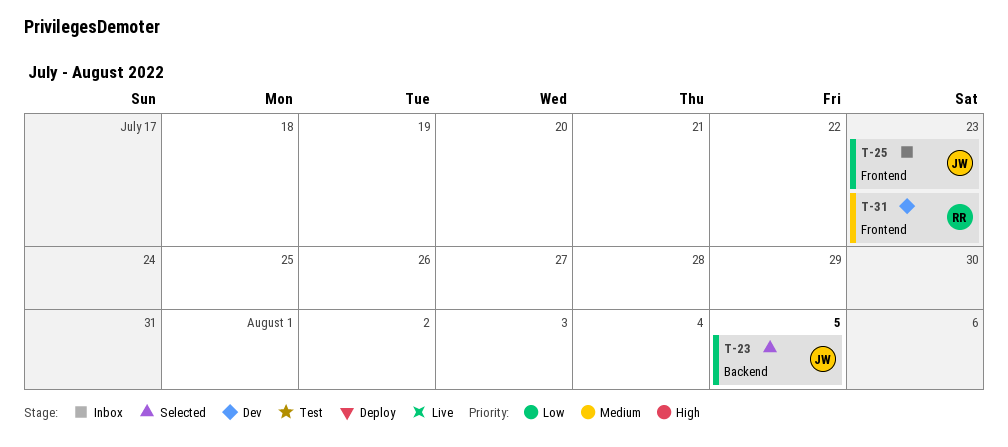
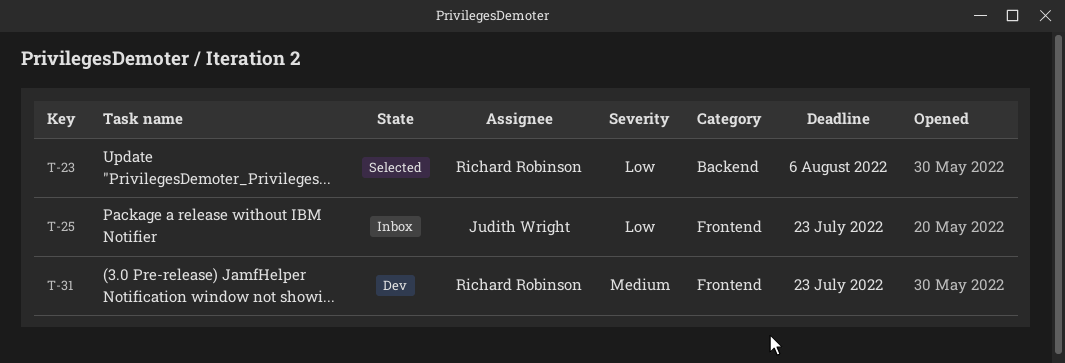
T-23, owner: Judith Wright -> Richard Robinson
T-23, due: Aug 5 -> Aug 6

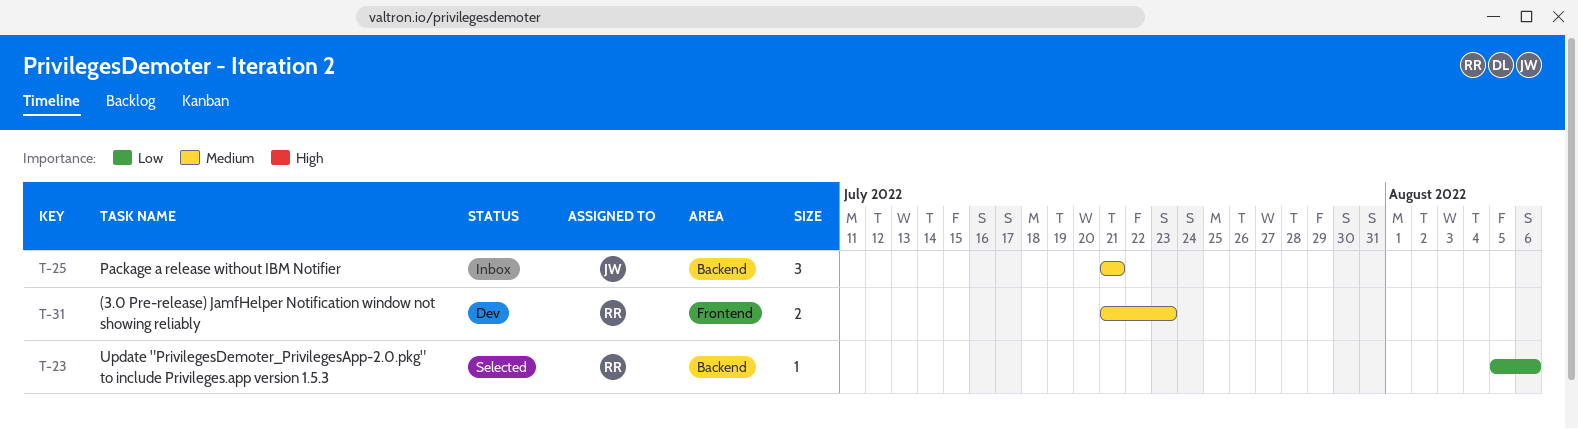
T-25, priority: Low -> Medium
T-25, label: Frontend -> Backend
T-25, due: Jul 23 -> Jul 21

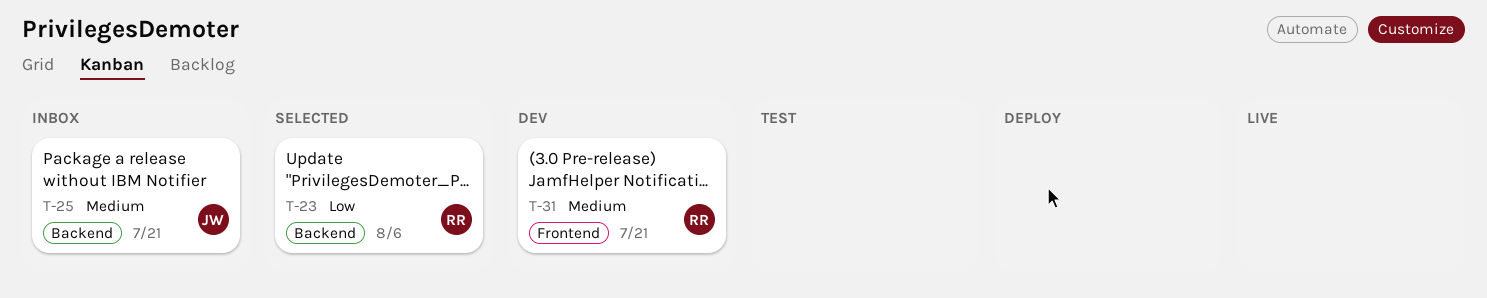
T-31, due: Jul 23 -> Jul 21

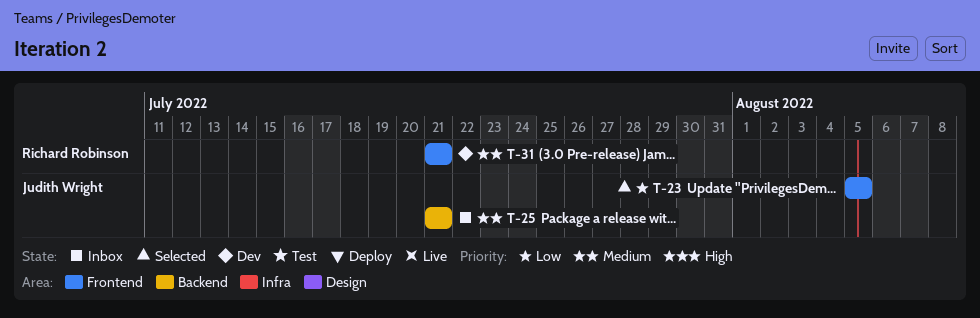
T-23, owner: Richard Robinson -> Judith Wright
T-23, label: Backend -> Frontend
T-23, due: Aug 6 -> Aug 5

